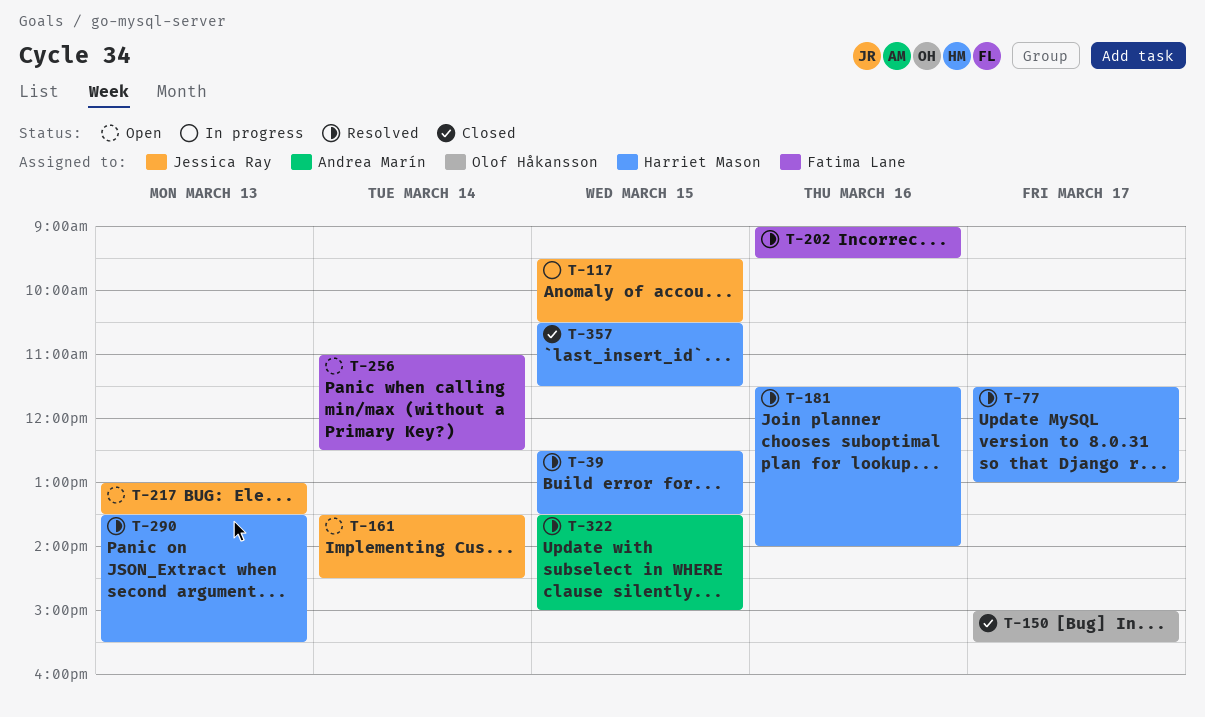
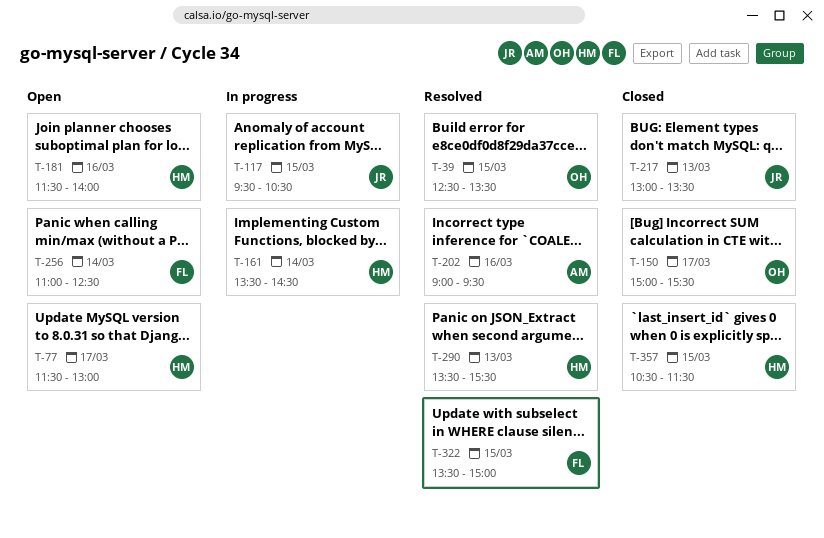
T-39, owner: Harriet Mason -> Olof Håkansson
T-77, status: Resolved -> Open
T-161, status: Open -> In progress
T-161, owner: Jessica Ray -> Harriet Mason
T-181, status: Resolved -> Open
T-202, owner: Fatima Lane -> Andrea Marín
T-217, status: Open -> Closed
T-322, owner: Andrea Marín -> Fatima Lane

